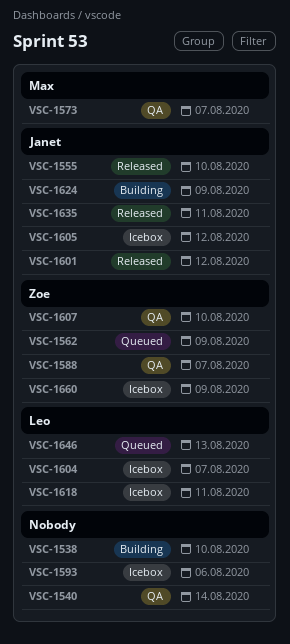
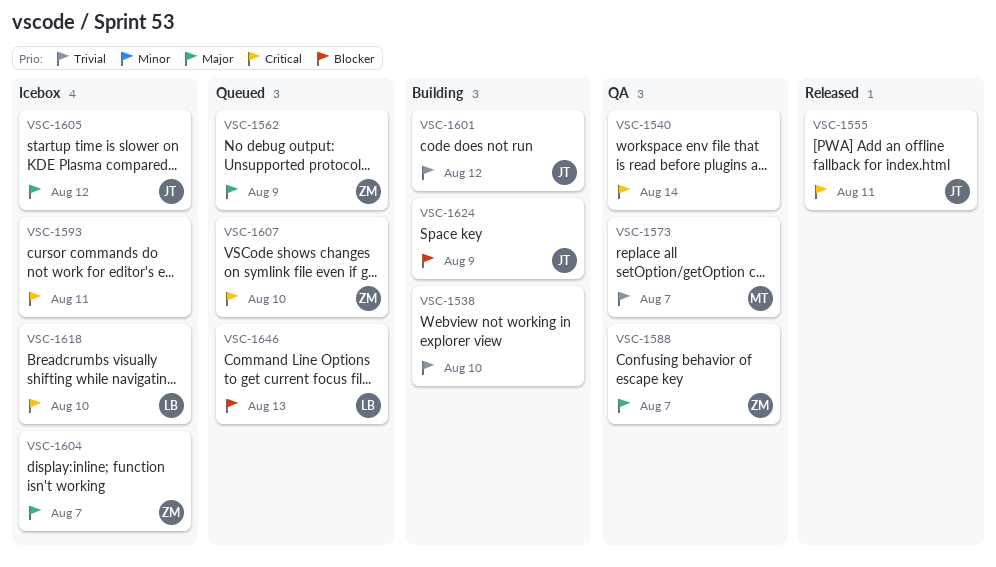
VSC-1555, due: Aug 10 -> Aug 11
VSC-1593, due: Aug 6 -> Aug 11
VSC-1601, status: Released -> Building
VSC-1604, owner: Leo -> Zoe
VSC-1607, status: QA -> Queued
VSC-1618, due: Aug 11 -> Aug 10
VSC-1635: present -> none
VSC-1660: present -> none

